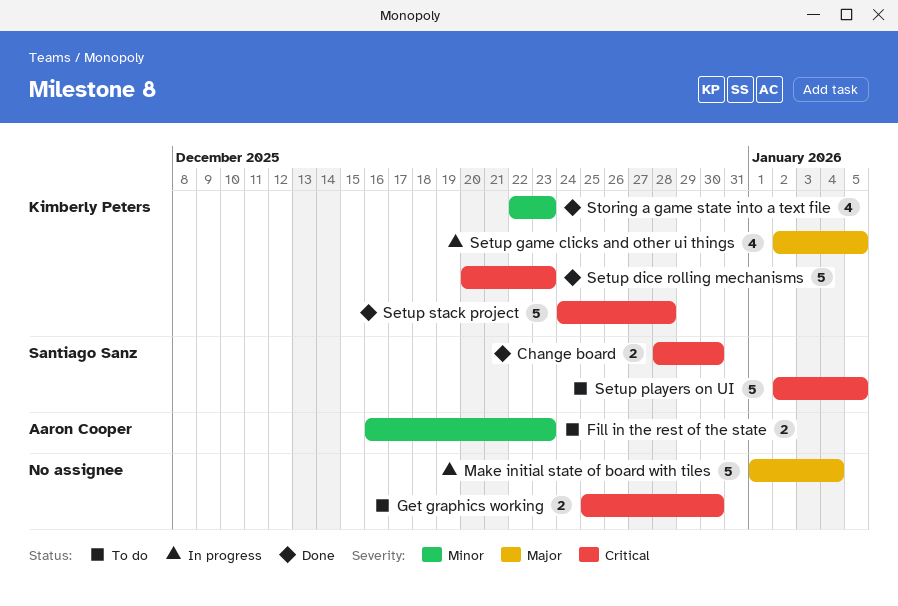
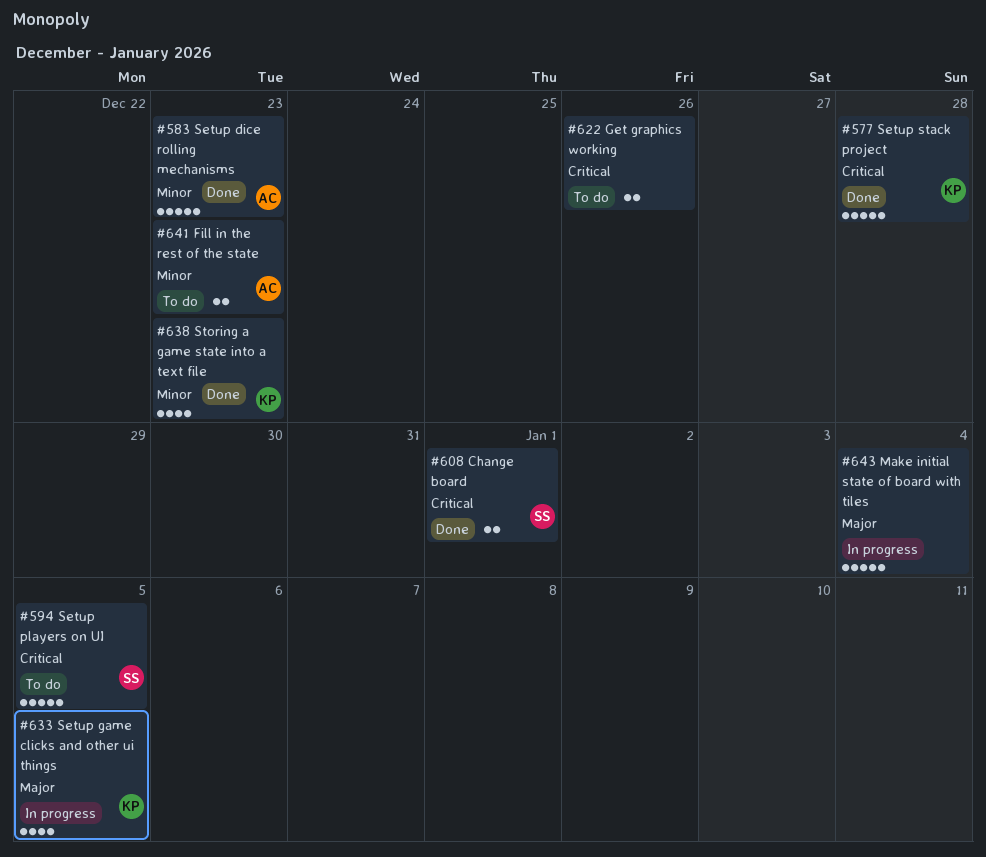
Change board, due: Dec 30 -> Jan 1
Get graphics working, due: Dec 30 -> Dec 26
Setup dice rolling mechanisms, owner: Kimberly Peters -> Aaron Cooper
Setup dice rolling mechanisms, priority: Critical -> Minor

